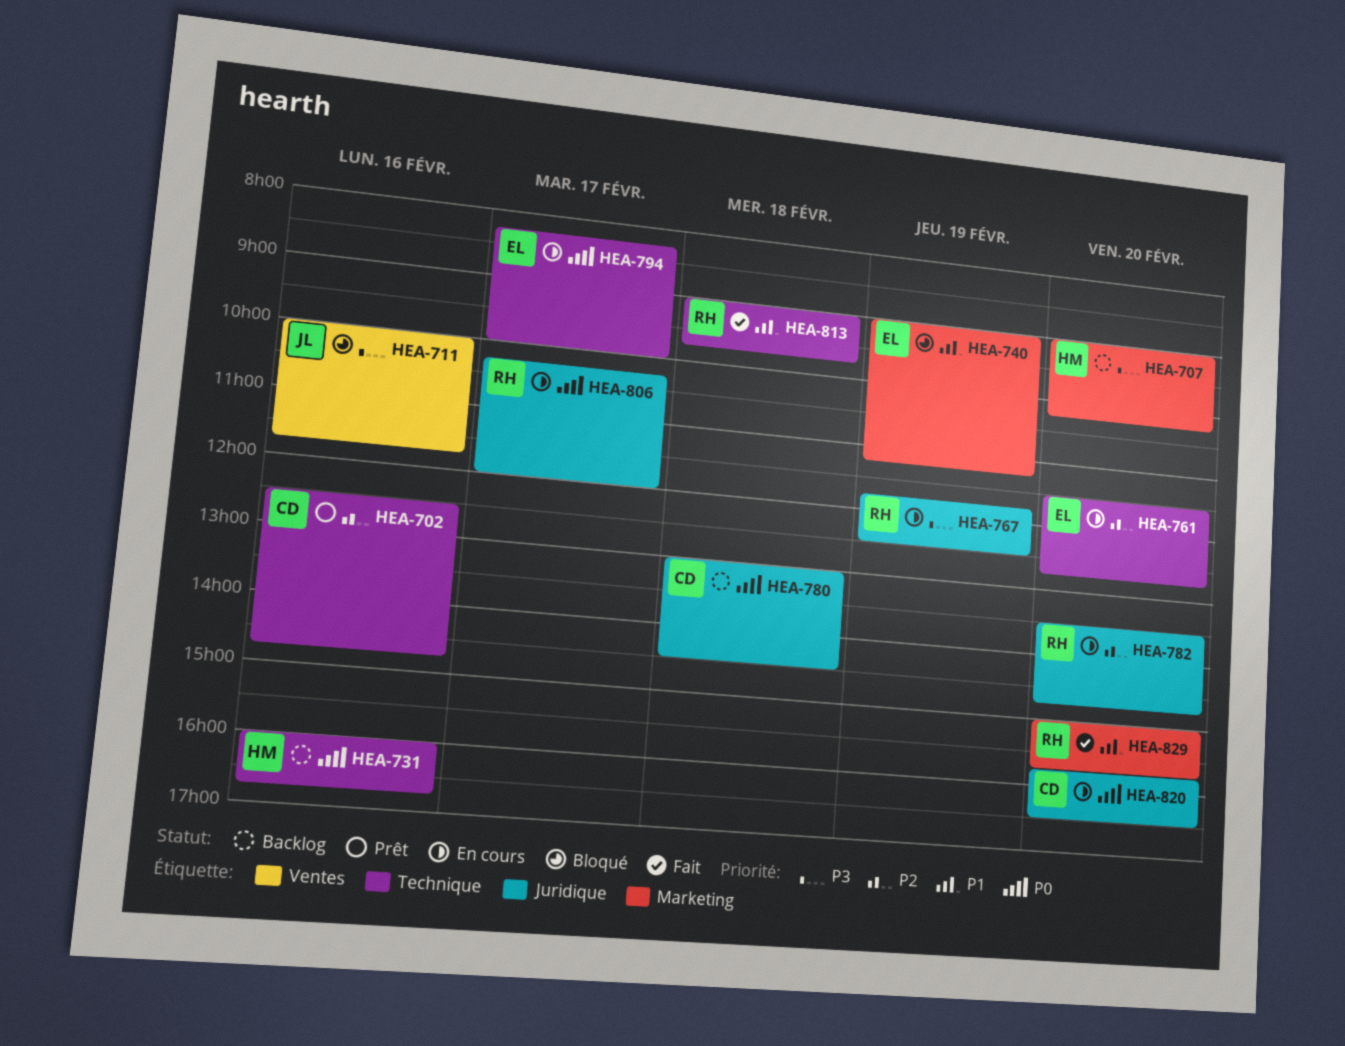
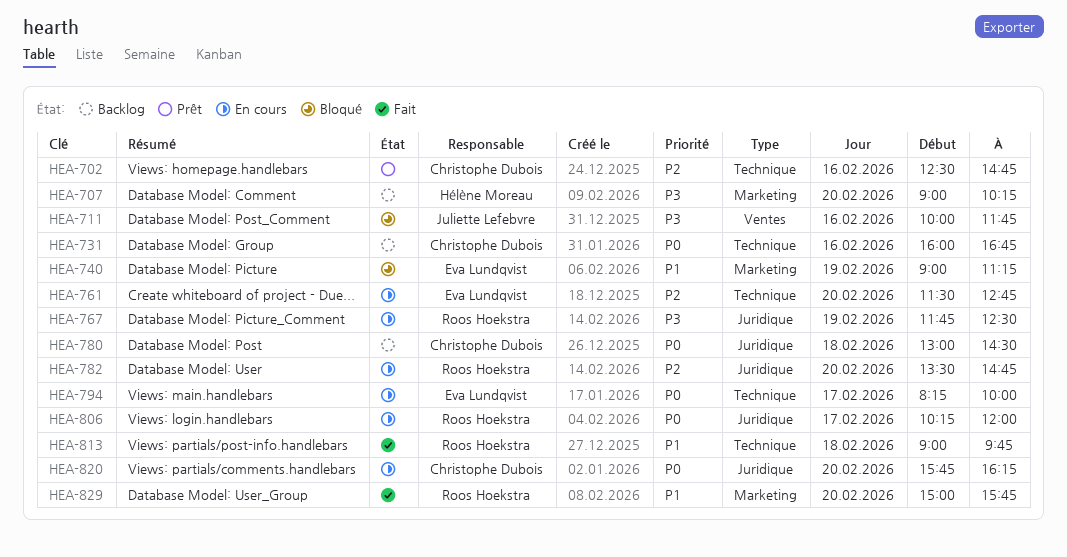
HEA-731, owner: Hélène Moreau -> Christophe Dubois
HEA-820, ends: 16:30 -> 16:15

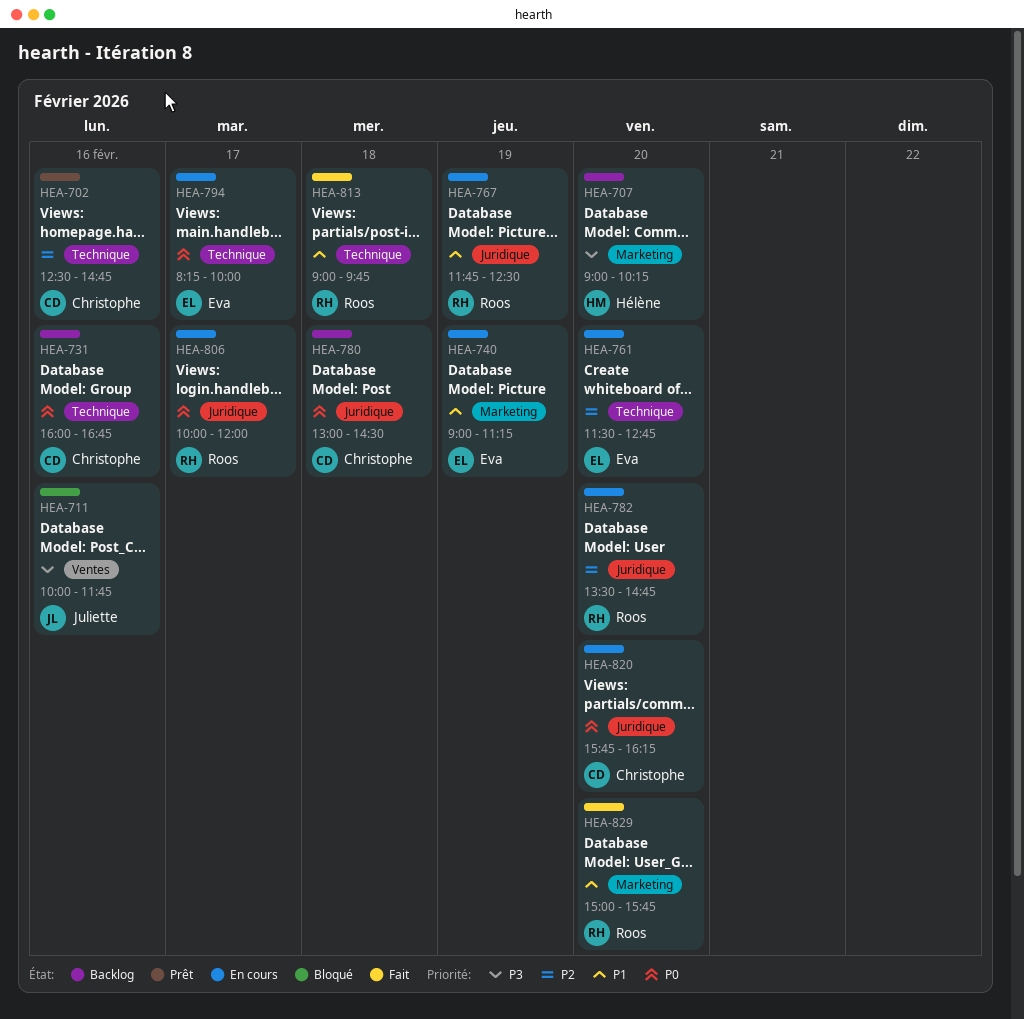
HEA-740, status: Bloqué -> En cours
HEA-767, priority: P3 -> P1
HEA-806, begins: 10:15 -> 10:00

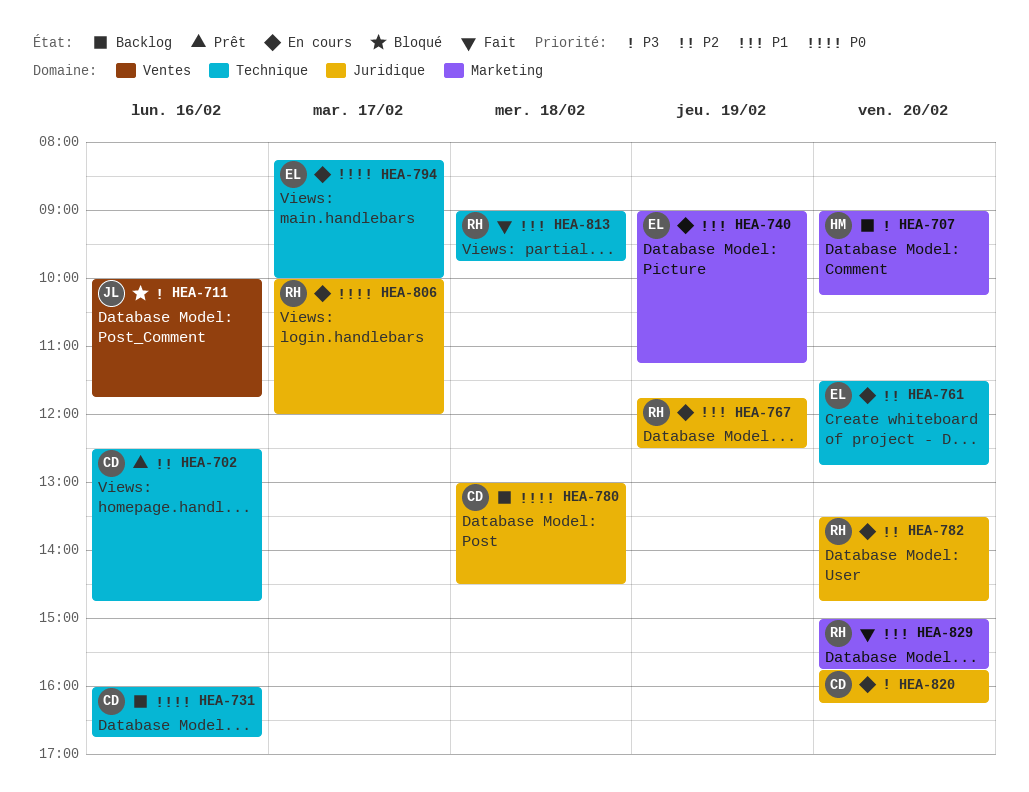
HEA-820, priority: P0 -> P3

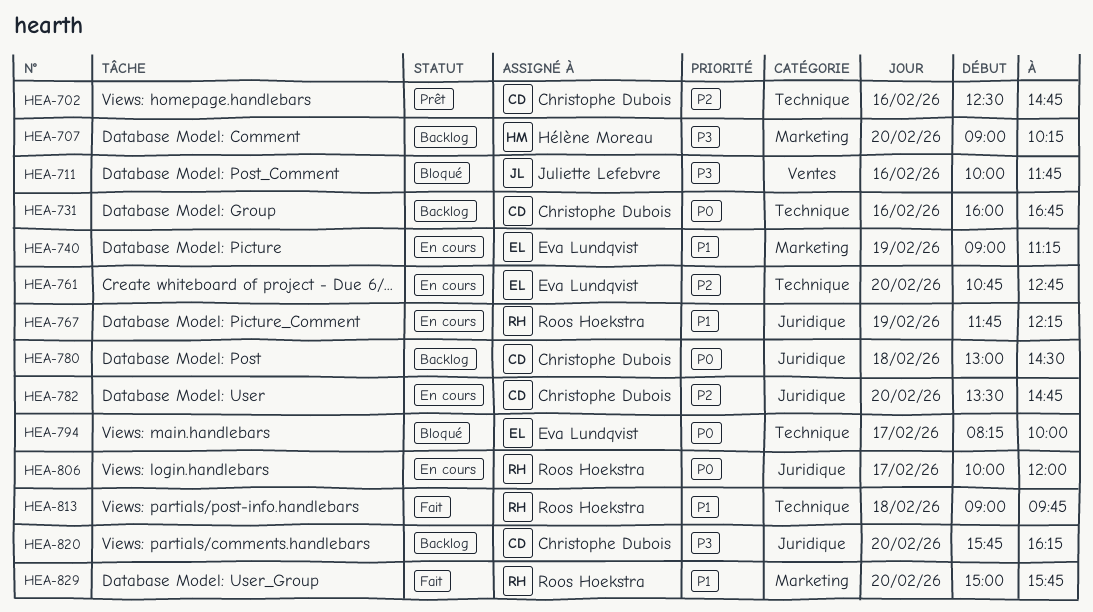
HEA-761, begins: 11:30 -> 10:45
HEA-767, ends: 12:30 -> 12:15
HEA-782, owner: Roos Hoekstra -> Christophe Dubois
HEA-794, status: En cours -> Bloqué
HEA-820, status: En cours -> Backlog

